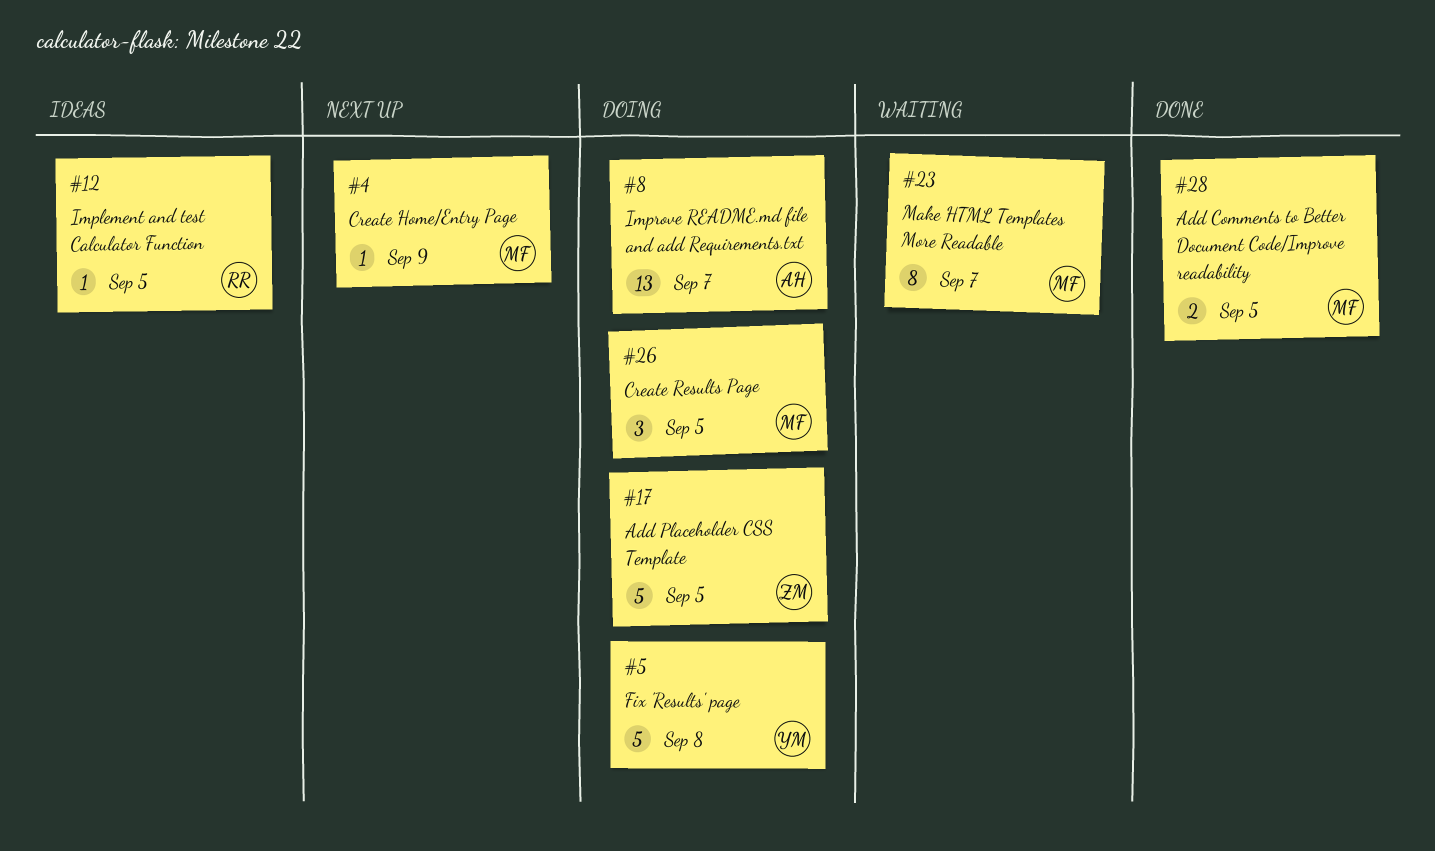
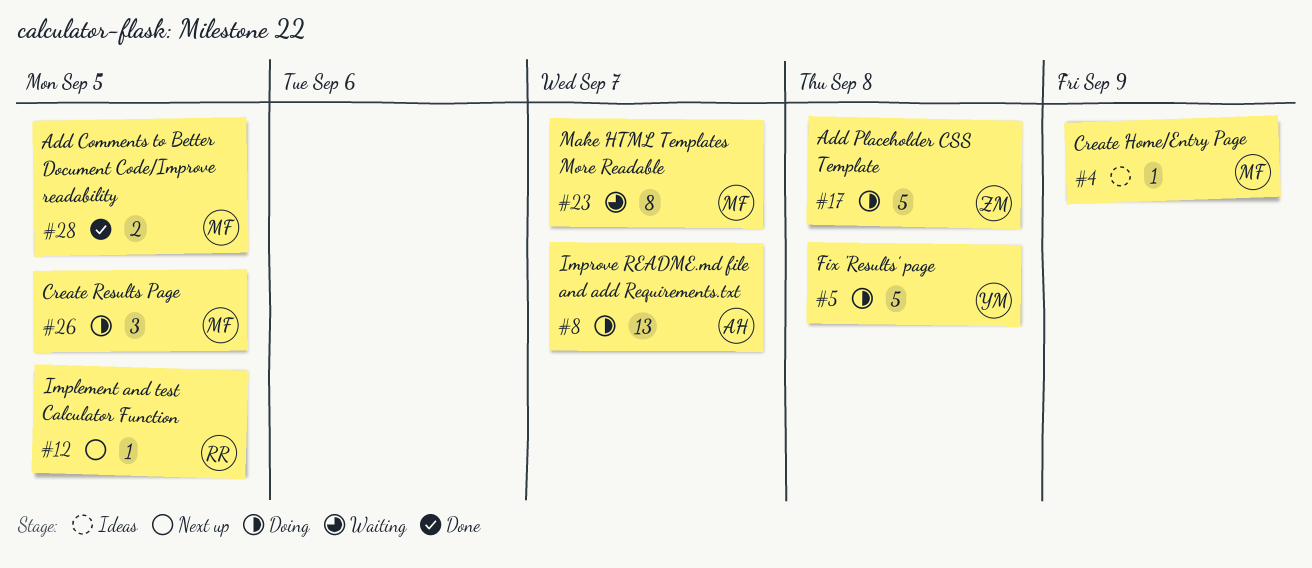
#4, status: Next up -> Ideas
#12, status: Ideas -> Next up
#17, due: Sep 5 -> Sep 8

